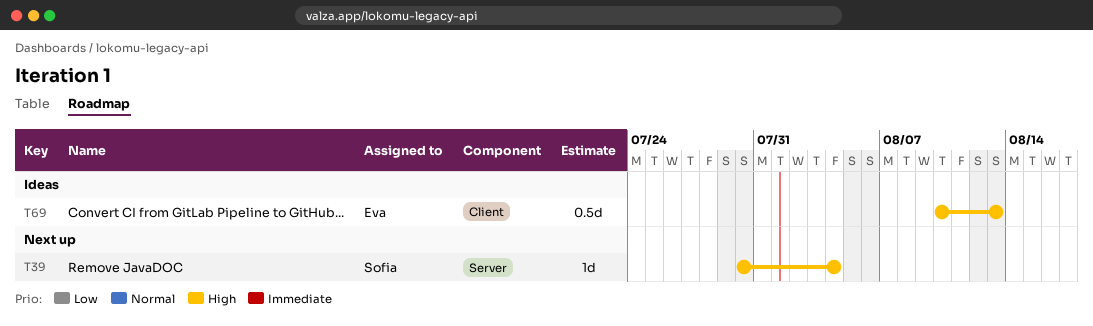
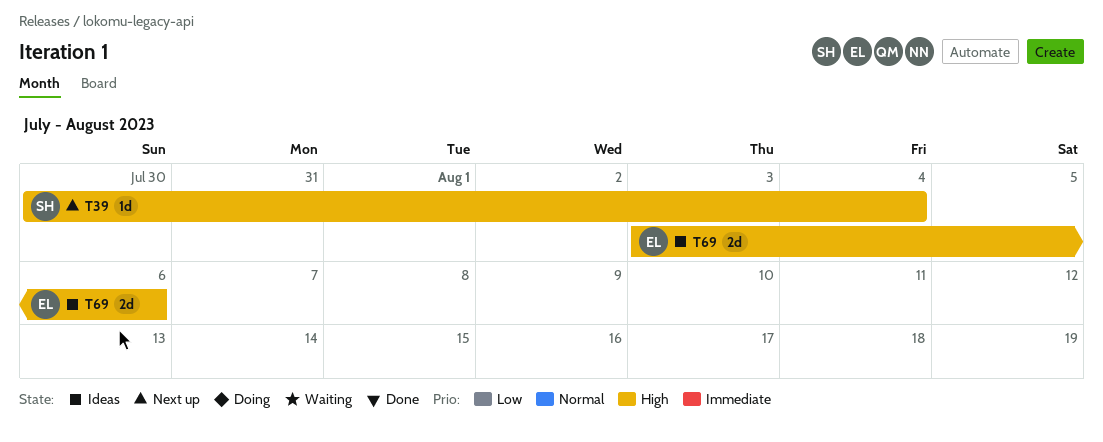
T69, estimate: 0.5d -> 2d
T69, start: Aug 10 -> Aug 3
T69, due: Aug 13 -> Aug 6

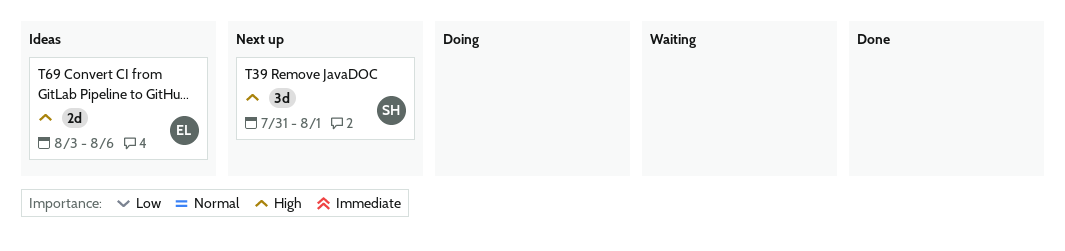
T39, estimate: 1d -> 3d
T39, start: Jul 30 -> Jul 31
T39, due: Aug 4 -> Aug 1

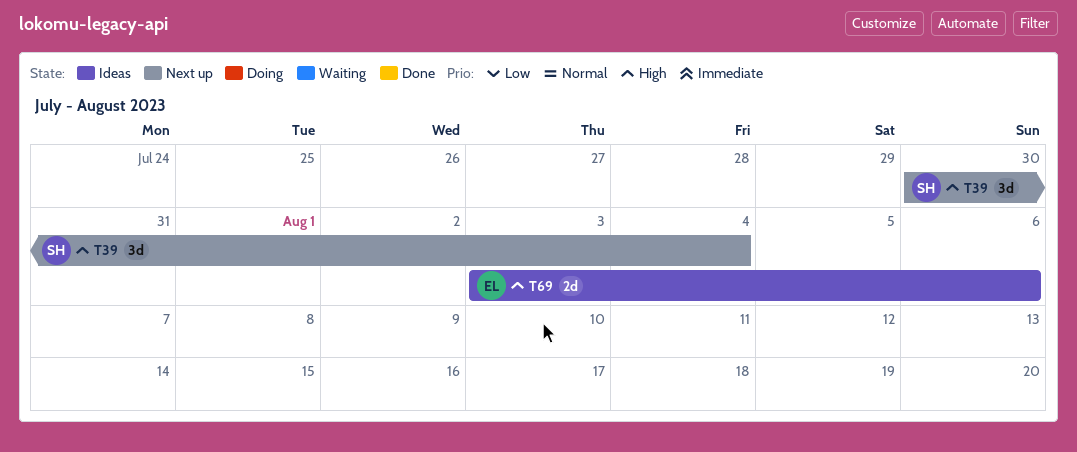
T39, start: Jul 31 -> Jul 30
T39, due: Aug 1 -> Aug 4

